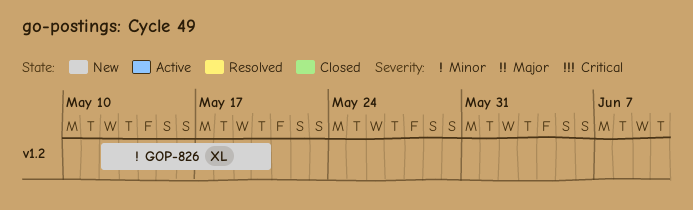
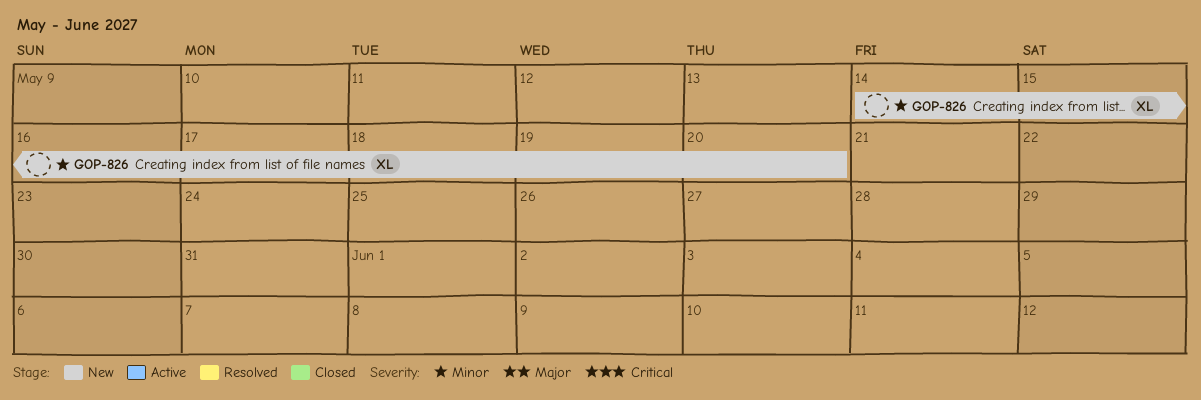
GOP-826, start: May 12 -> May 14

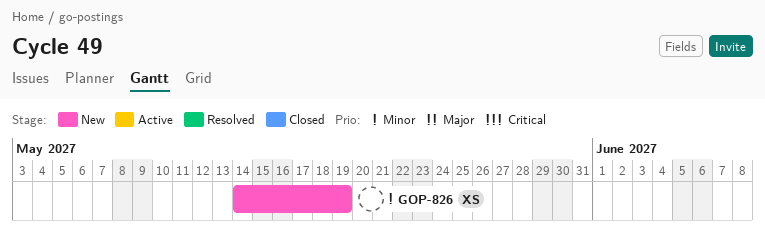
GOP-826, estimate: XL -> XS
GOP-826, due: May 20 -> May 19

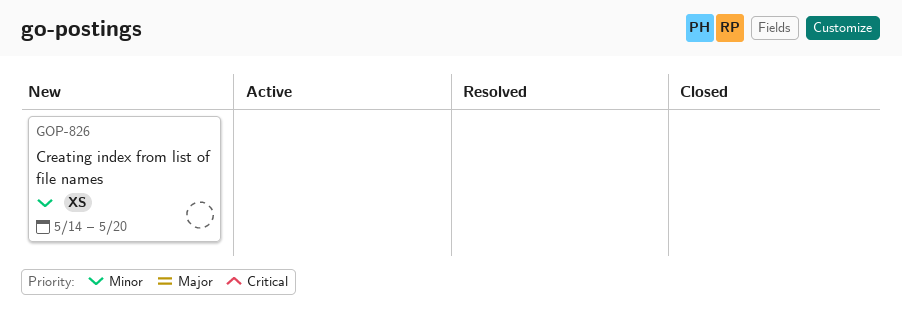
GOP-826, due: May 19 -> May 20

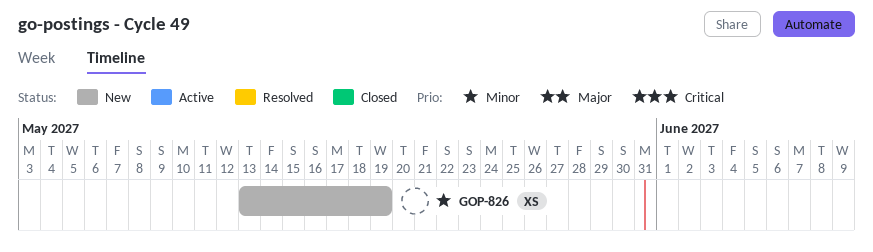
GOP-826, start: May 14 -> May 13
GOP-826, due: May 20 -> May 19

